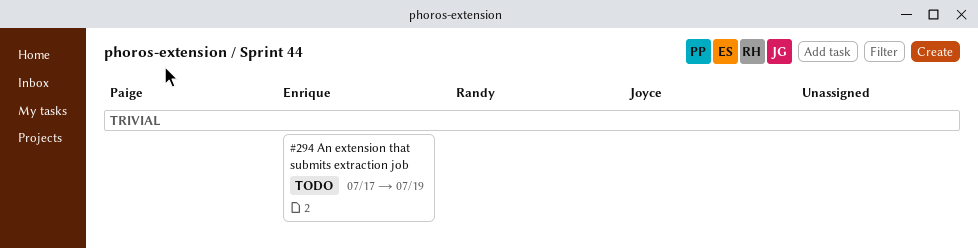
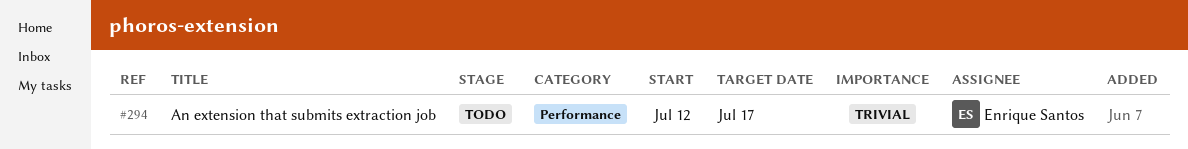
#294, start: Jul 17 -> Jul 12
#294, due: Jul 19 -> Jul 17

